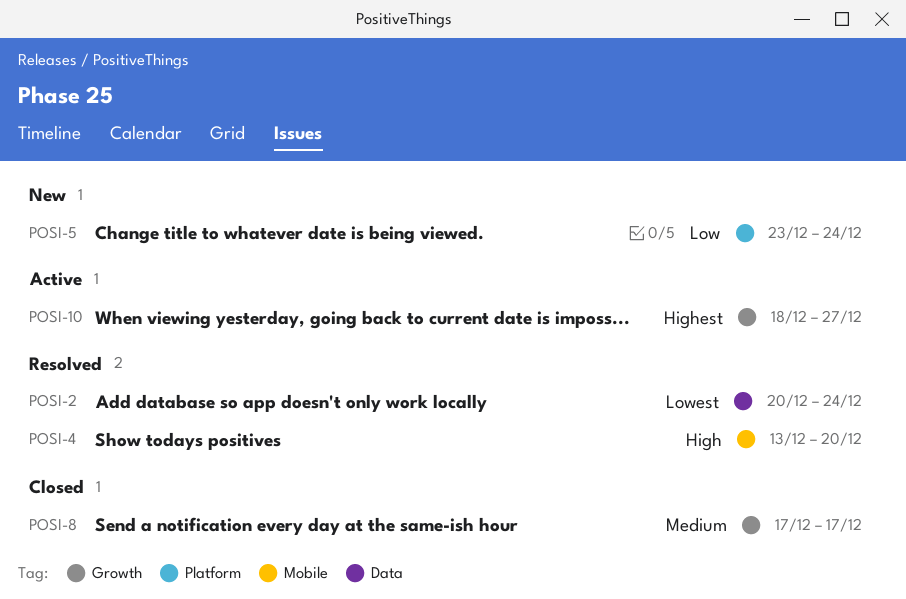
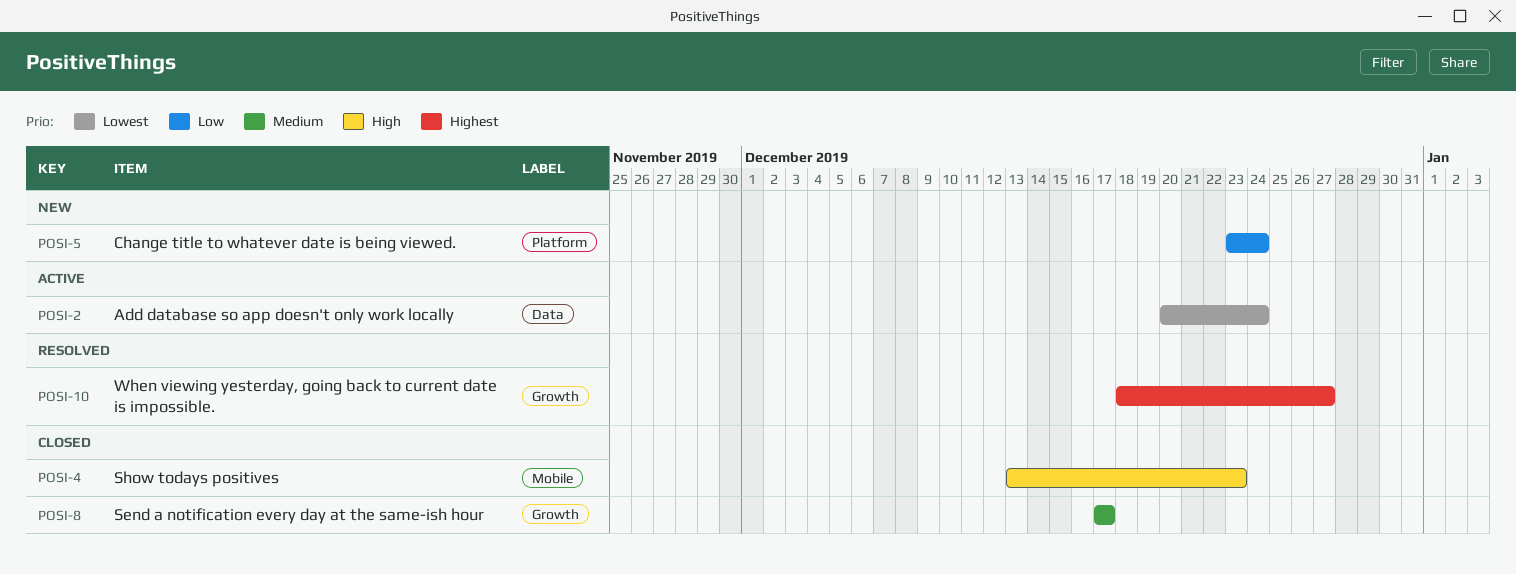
POSI-2, status: Resolved -> Active
POSI-4, status: Resolved -> Closed
POSI-4, due: Dec 20 -> Dec 23
POSI-10, status: Active -> Resolved

